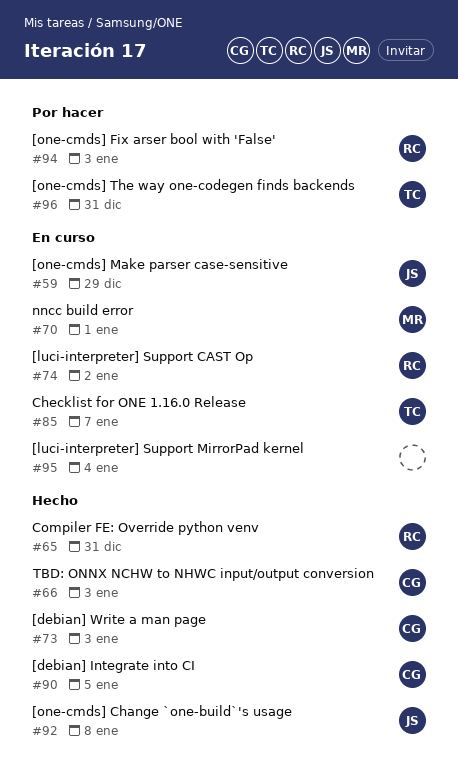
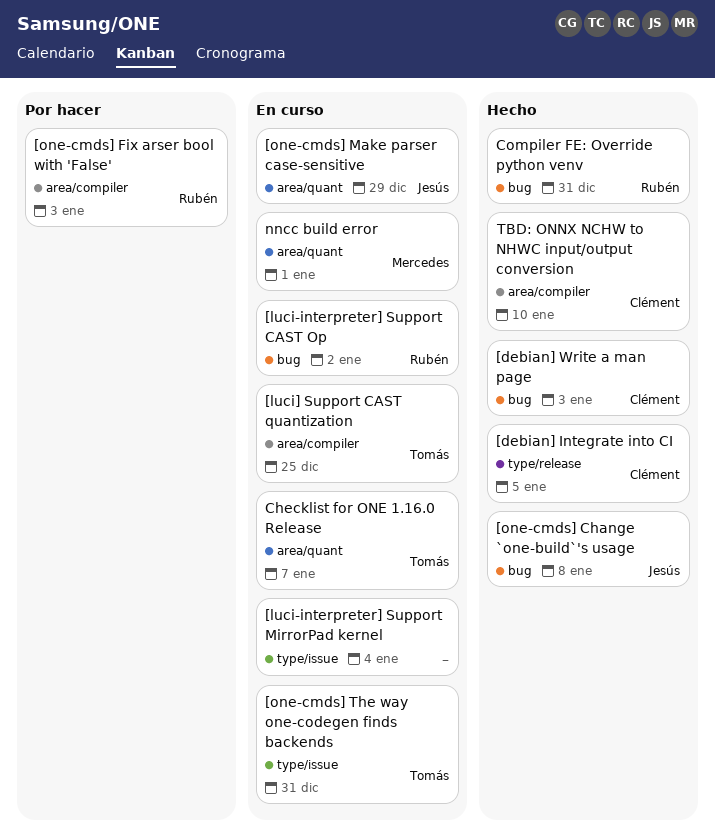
[luci] Support CAST quantization: none -> present
[one-cmds] The way one-codegen finds backends, status: Por hacer -> En curso
TBD: ONNX NCHW to NHWC input/output conversion, due: Jan 3 -> Jan 10

